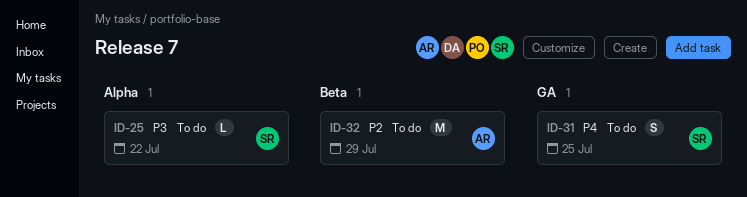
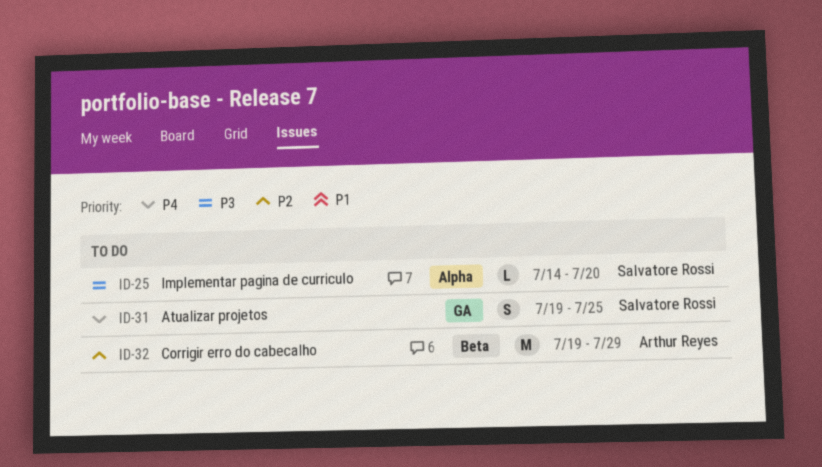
ID-25, due: Jul 22 -> Jul 20

